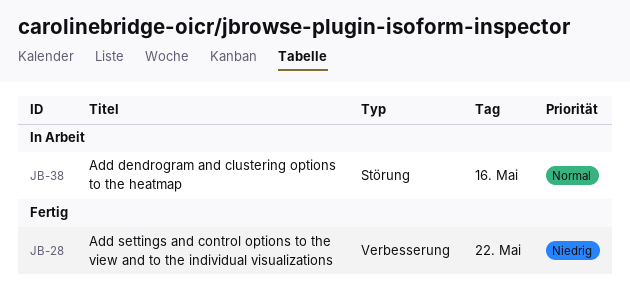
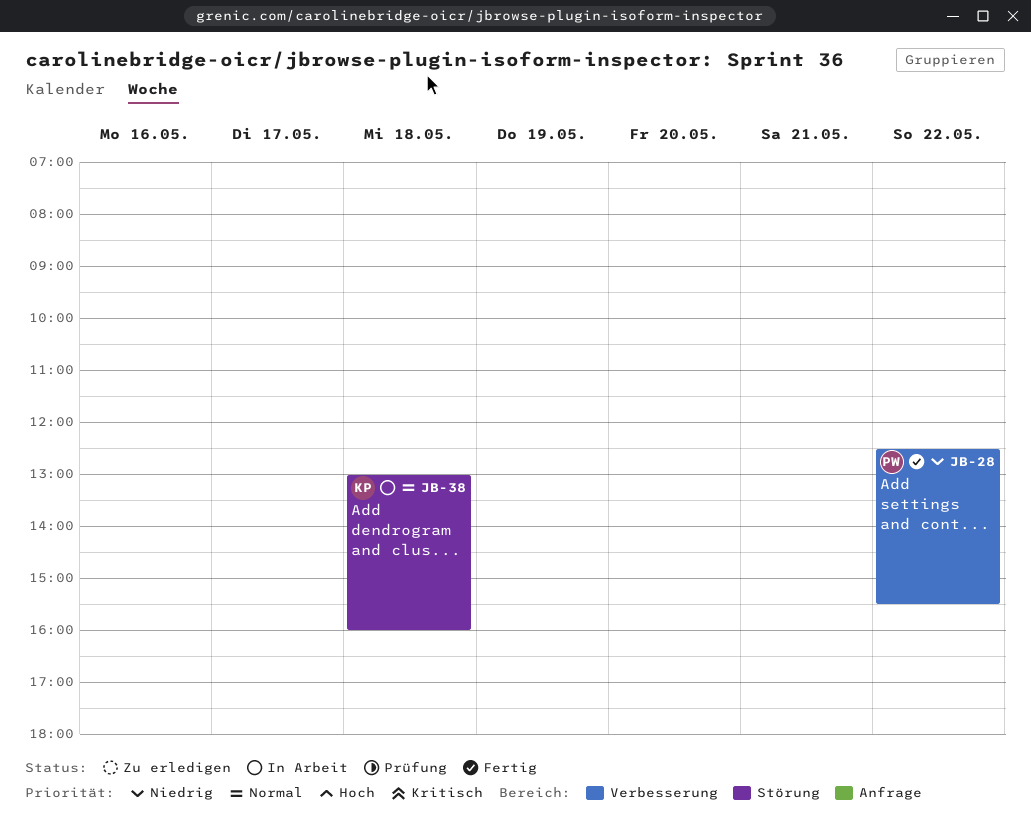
JB-38, day: May 16 -> May 18

